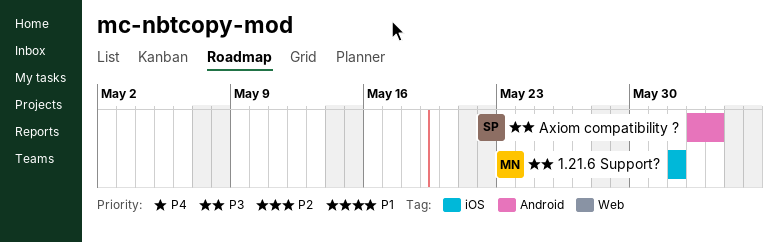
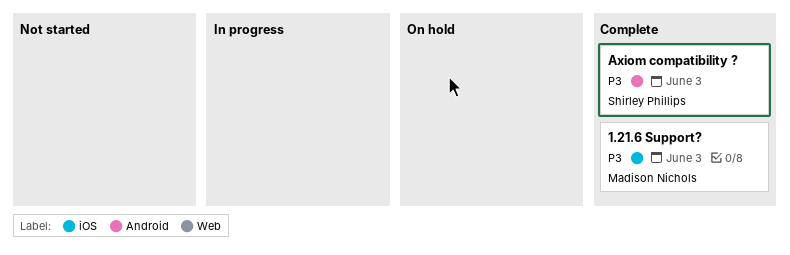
1.21.6 Support?, due: Jun 1 -> Jun 3

